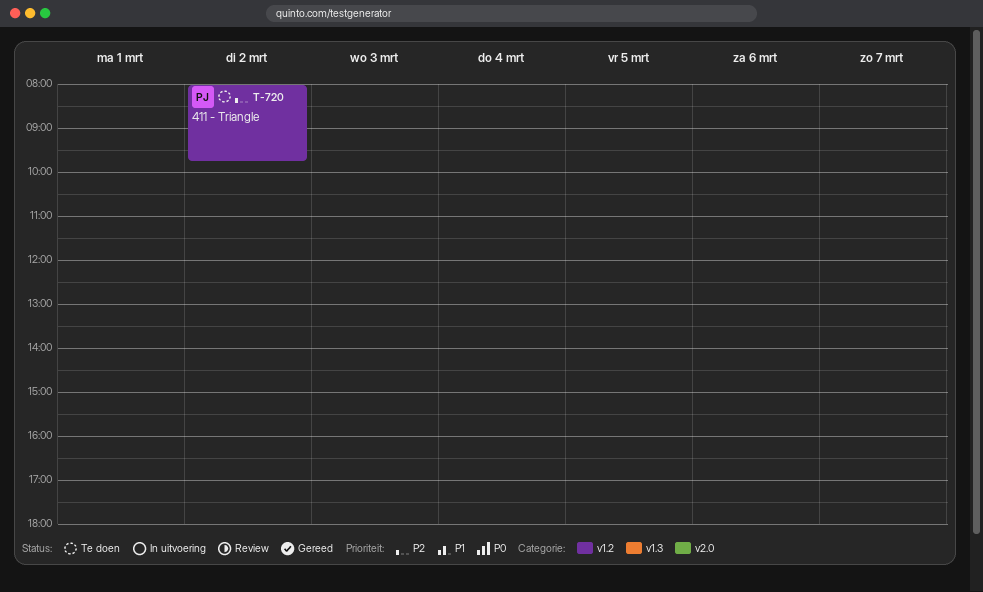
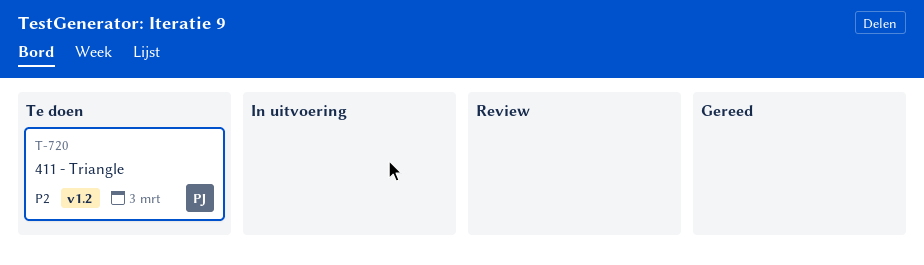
T-720, day: Mar 2 -> Mar 3

